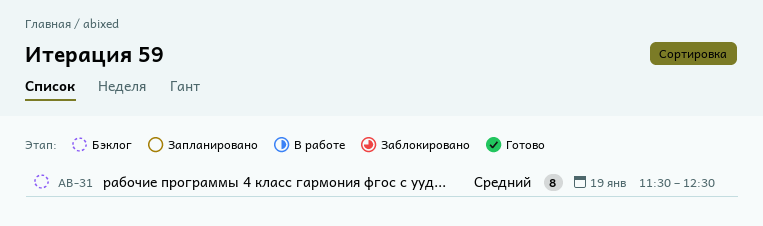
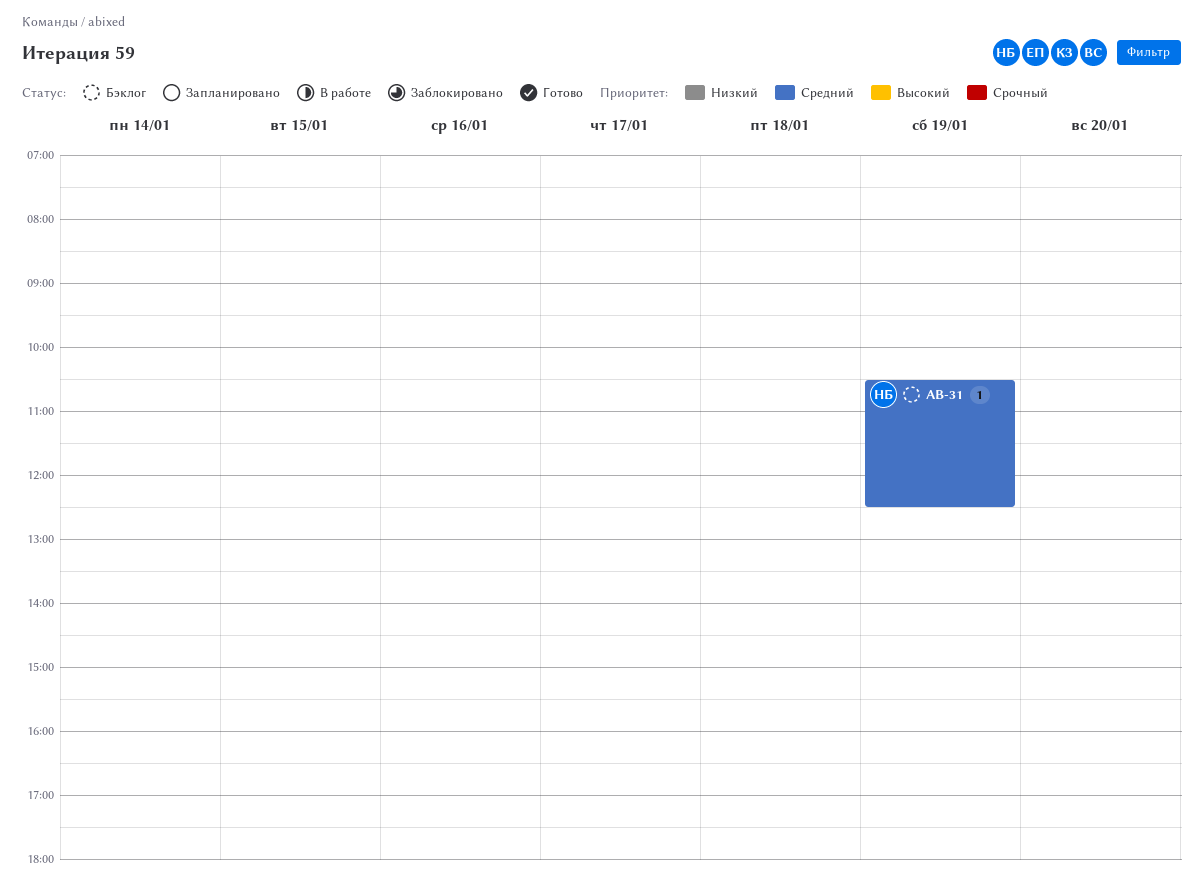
AB-31, estimate: 8 -> 1
AB-31, begins: 11:30 -> 10:30

